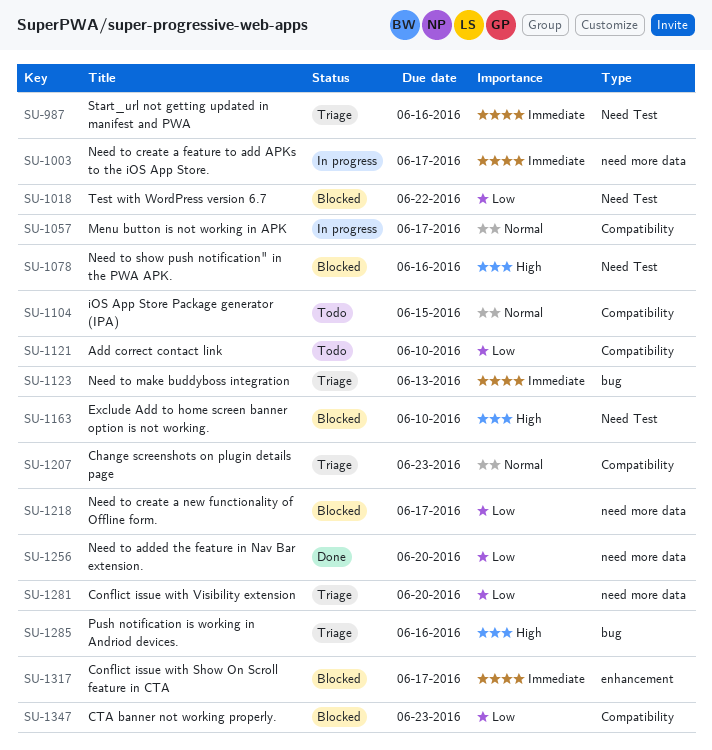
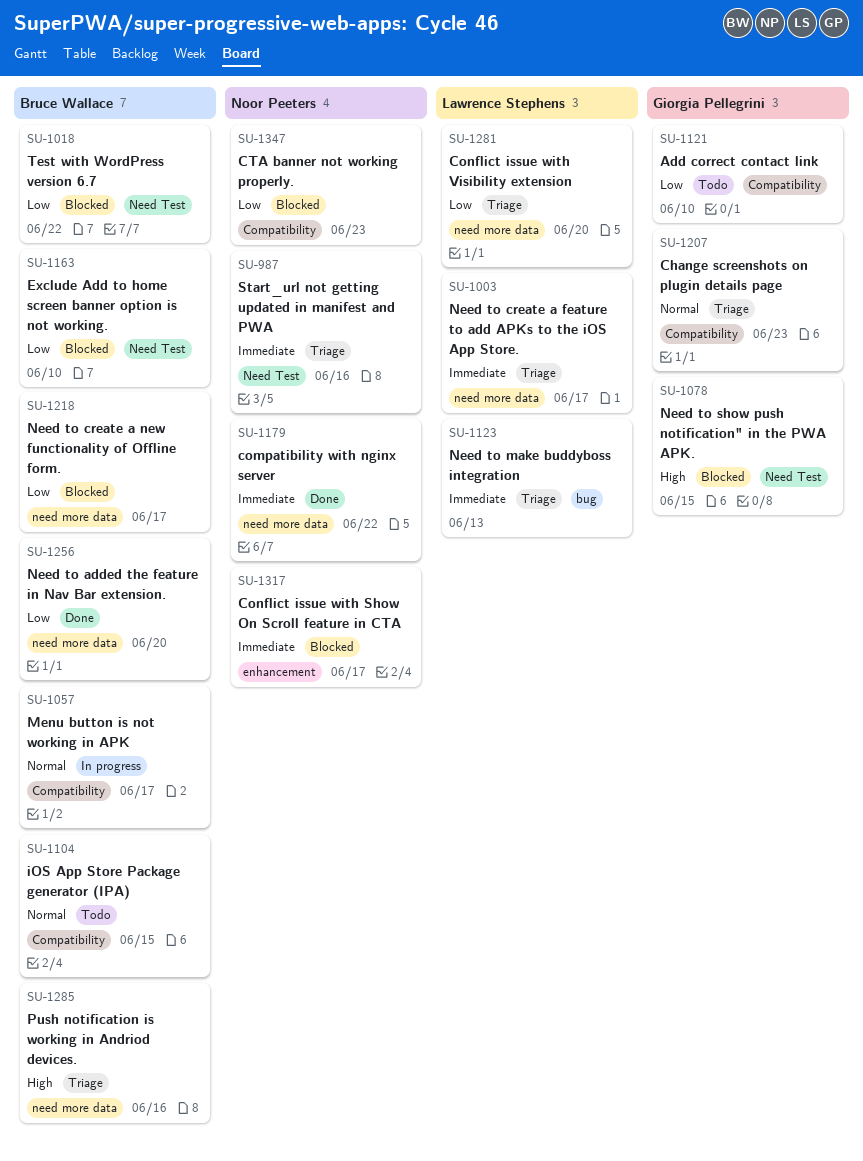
SU-1003, status: In progress -> Triage
SU-1078, due: Jun 16 -> Jun 15
SU-1163, priority: High -> Low
SU-1179: none -> present
SU-1285, label: bug -> need more data

